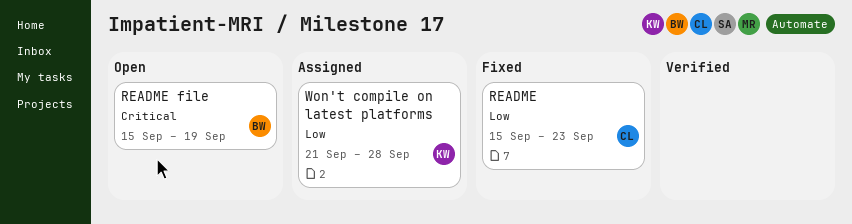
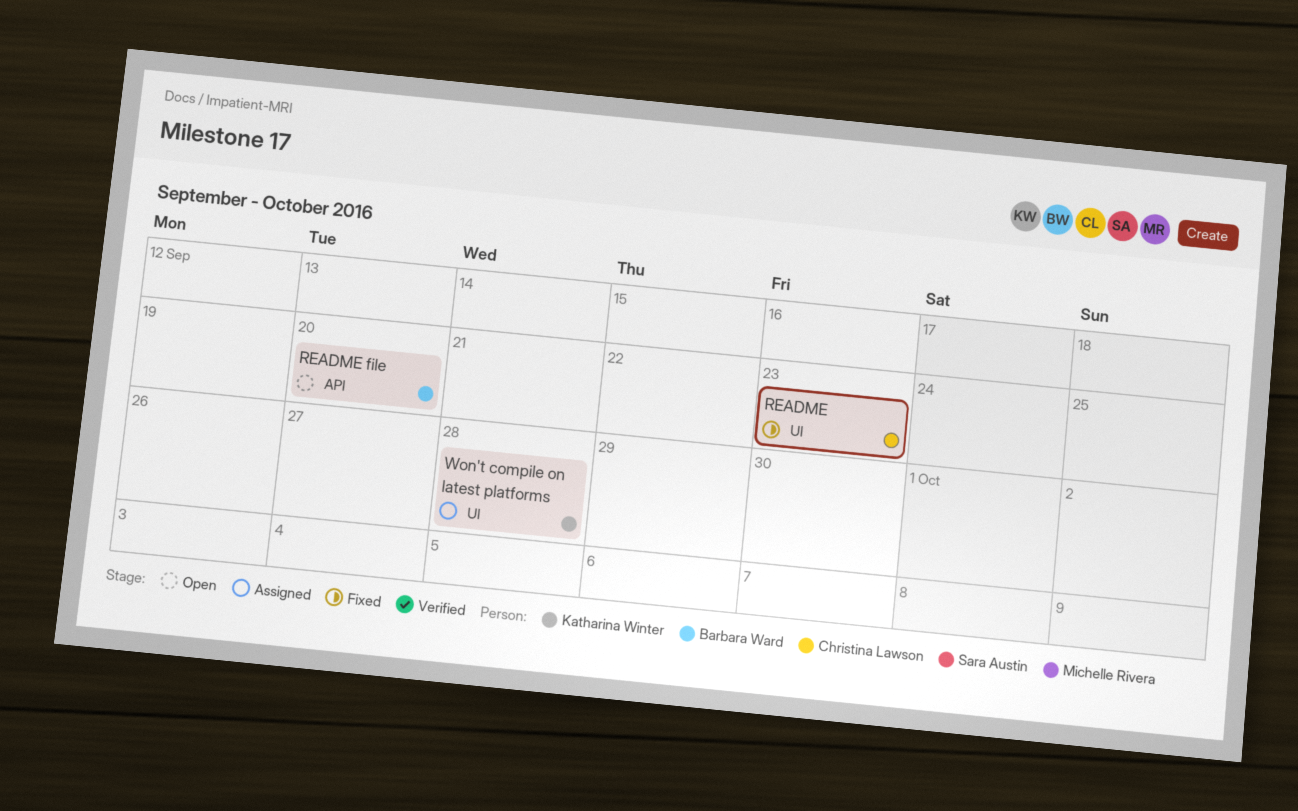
README file, due: Sep 19 -> Sep 20

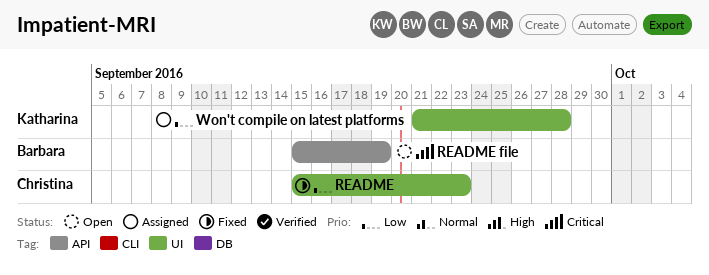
README file, due: Sep 20 -> Sep 19

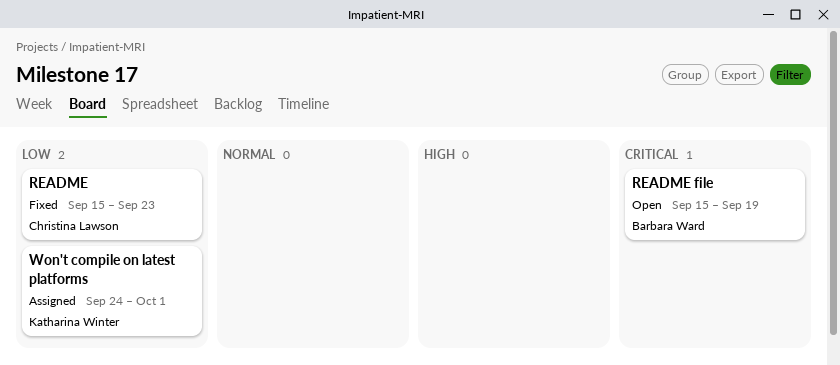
Won't compile on latest platforms, start: Sep 21 -> Sep 24
Won't compile on latest platforms, due: Sep 28 -> Oct 1

